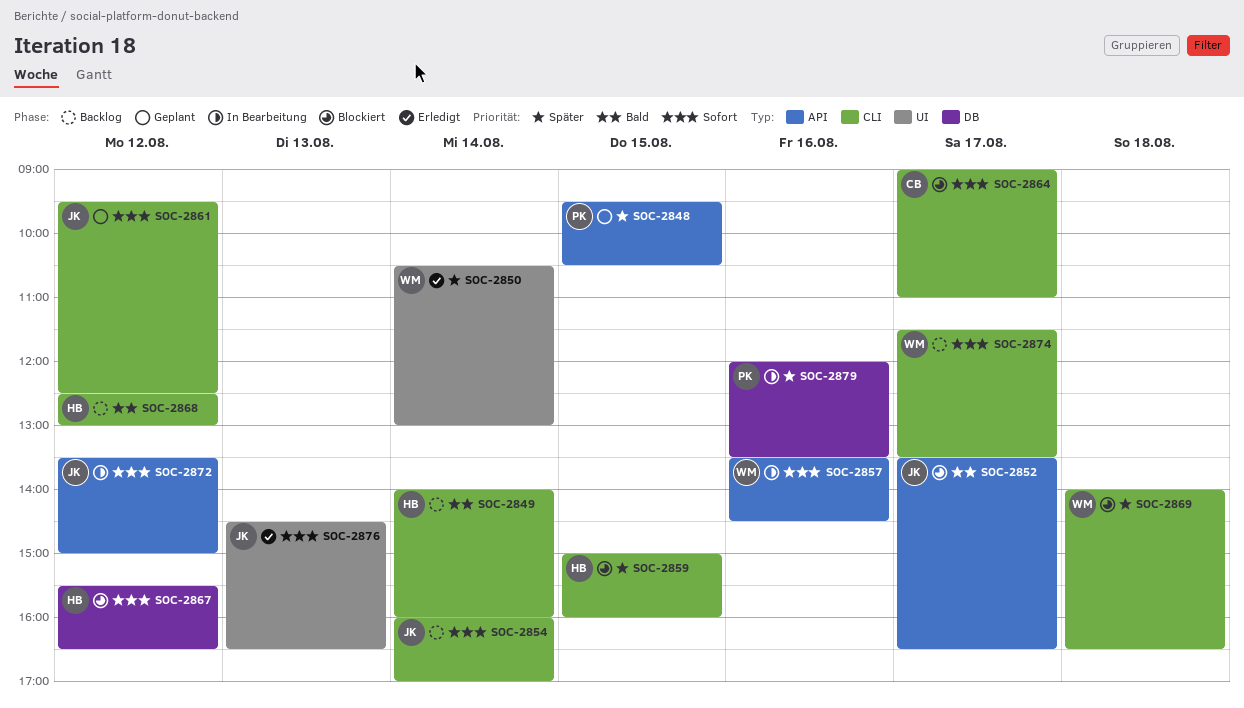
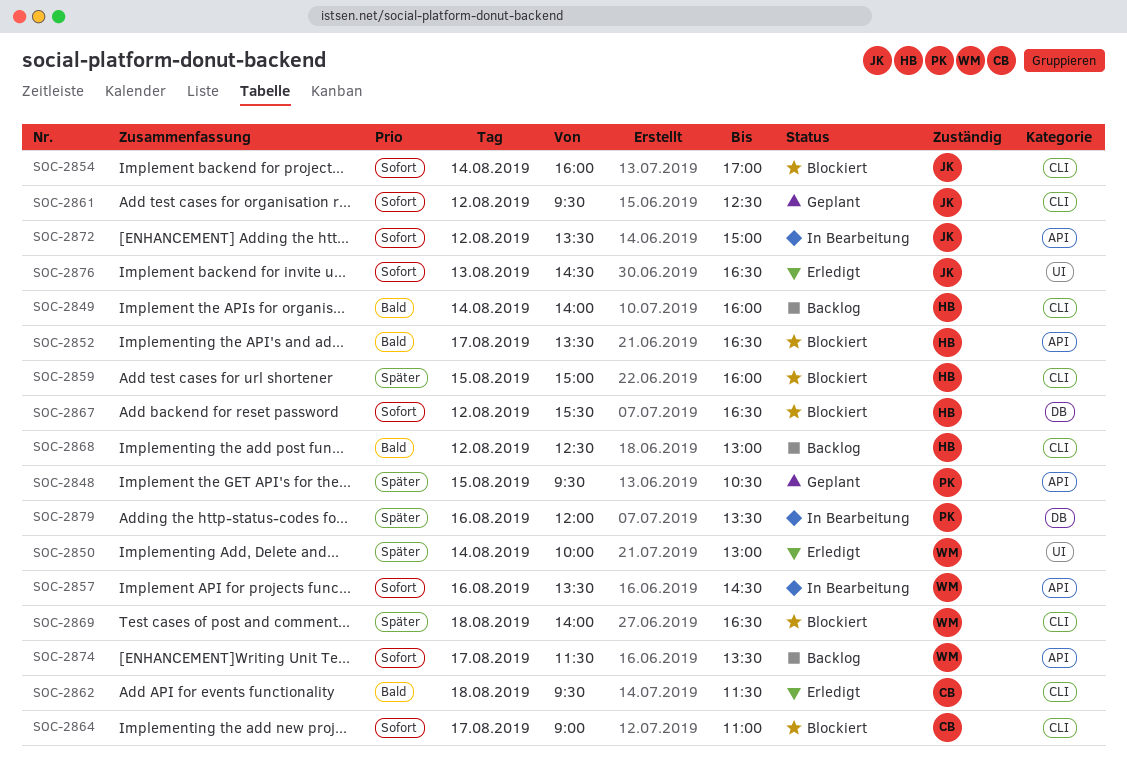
SOC-2850, begins: 10:30 -> 10:00
SOC-2852, owner: JK -> HB
SOC-2854, status: Backlog -> Blockiert
SOC-2862: none -> present
SOC-2874, label: CLI -> API

